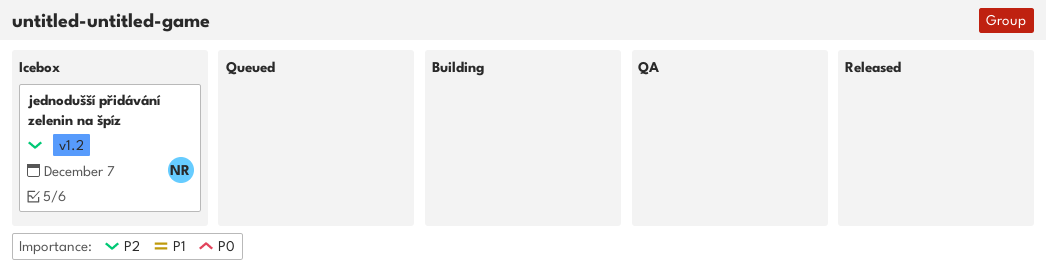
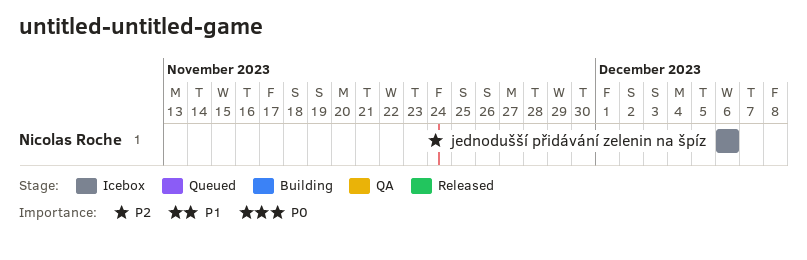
jednodušší přidávání zelenin na špíz, due: Dec 7 -> Dec 6

